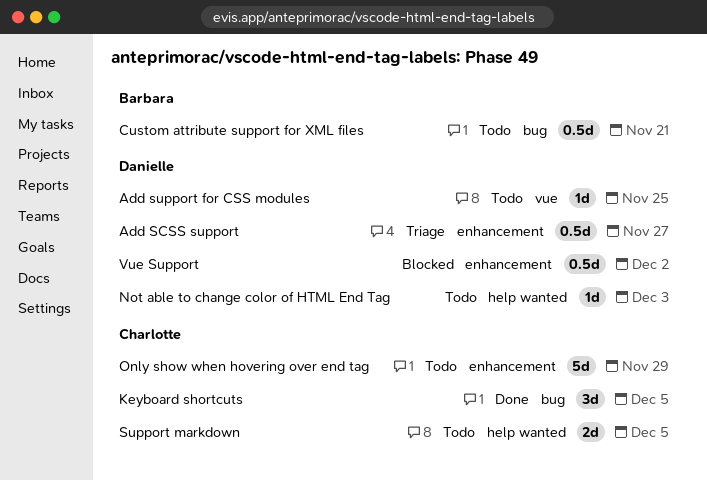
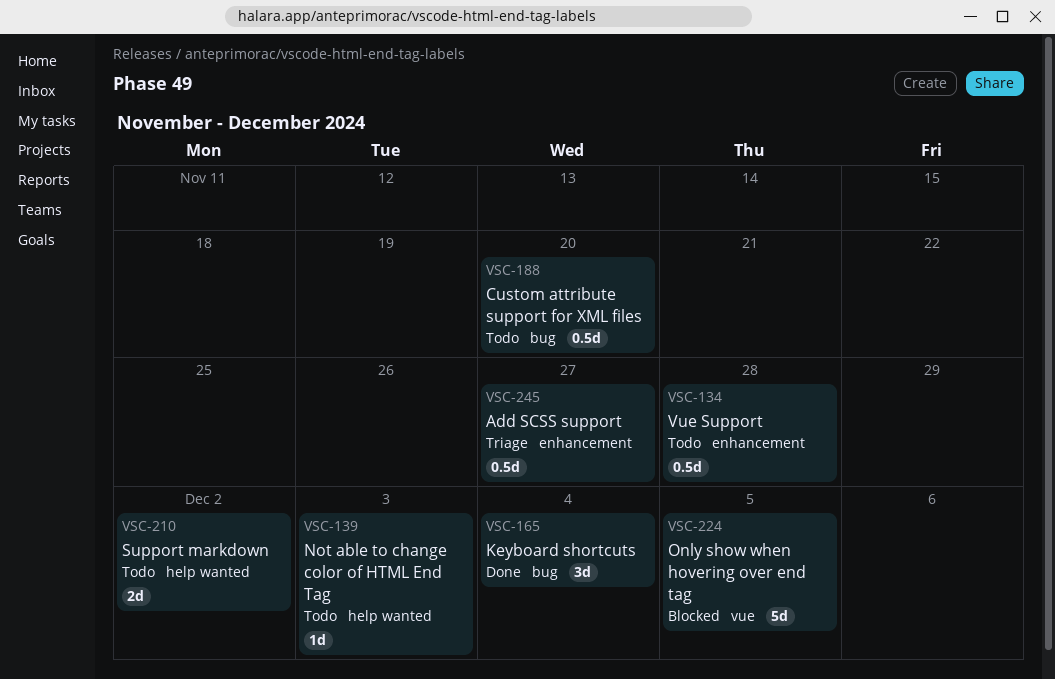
Add support for CSS modules: present -> none
Custom attribute support for XML files, due: Nov 21 -> Nov 20
Keyboard shortcuts, due: Dec 5 -> Dec 4
Only show when hovering over end tag, status: Todo -> Blocked
Only show when hovering over end tag, label: enhancement -> vue
Only show when hovering over end tag, due: Nov 29 -> Dec 5
Support markdown, due: Dec 5 -> Dec 2
Vue Support, status: Blocked -> Todo
Vue Support, due: Dec 2 -> Nov 28

